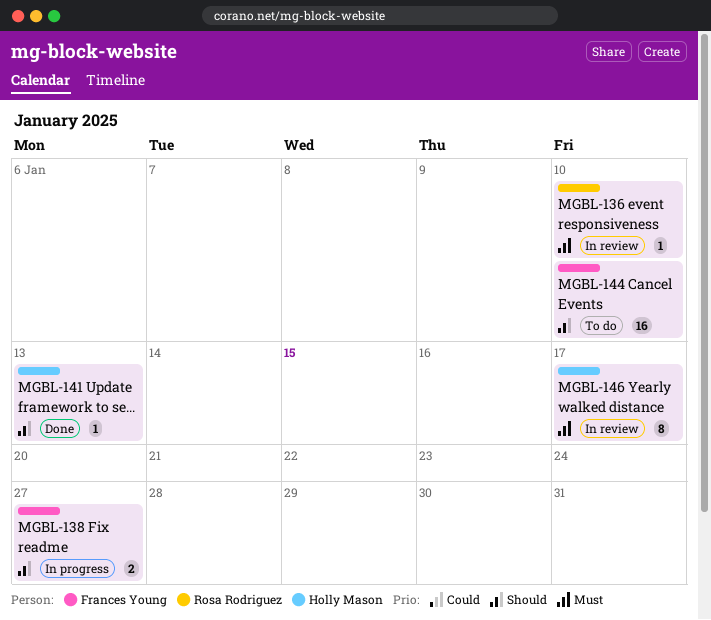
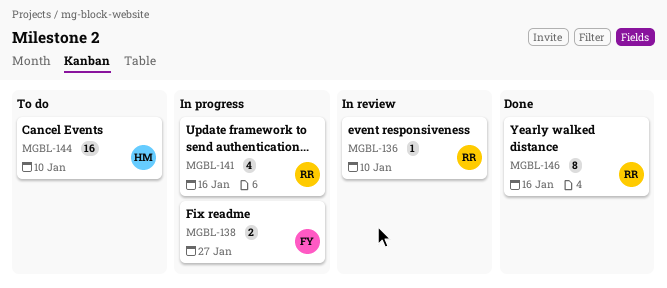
MGBL-141, status: Done -> In progress
MGBL-141, owner: Holly Mason -> Rosa Rodriguez
MGBL-141, estimate: 1 -> 4
MGBL-141, due: Jan 13 -> Jan 16
MGBL-144, owner: Frances Young -> Holly Mason
MGBL-146, status: In review -> Done
MGBL-146, owner: Holly Mason -> Rosa Rodriguez
MGBL-146, due: Jan 17 -> Jan 16

